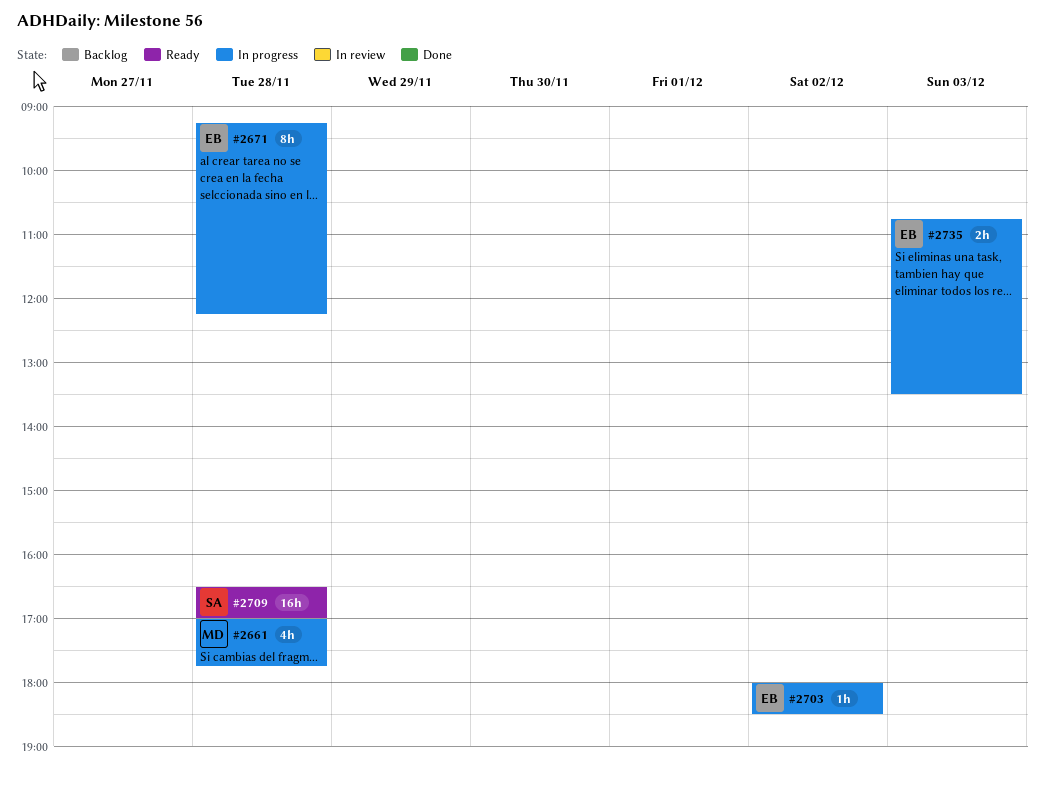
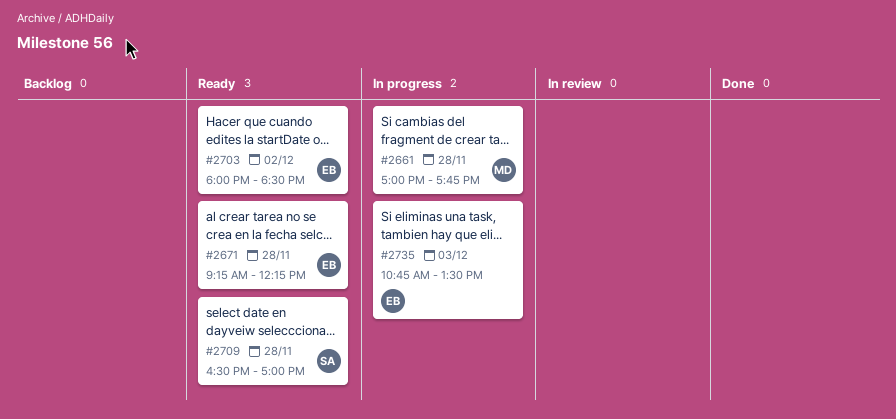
#2671, status: In progress -> Ready
#2703, status: In progress -> Ready

